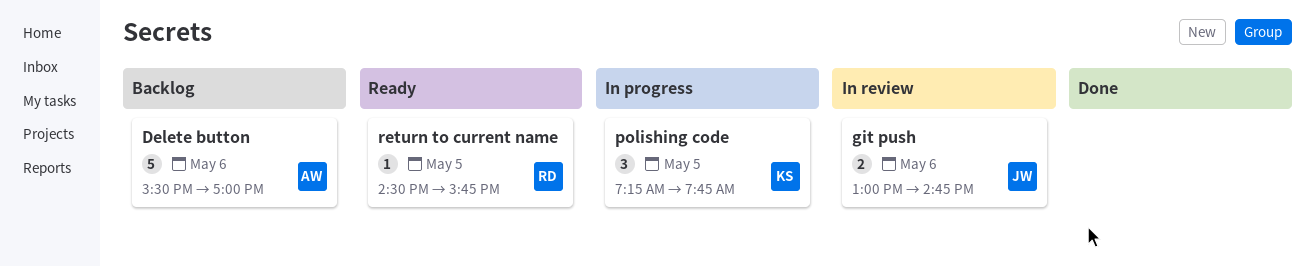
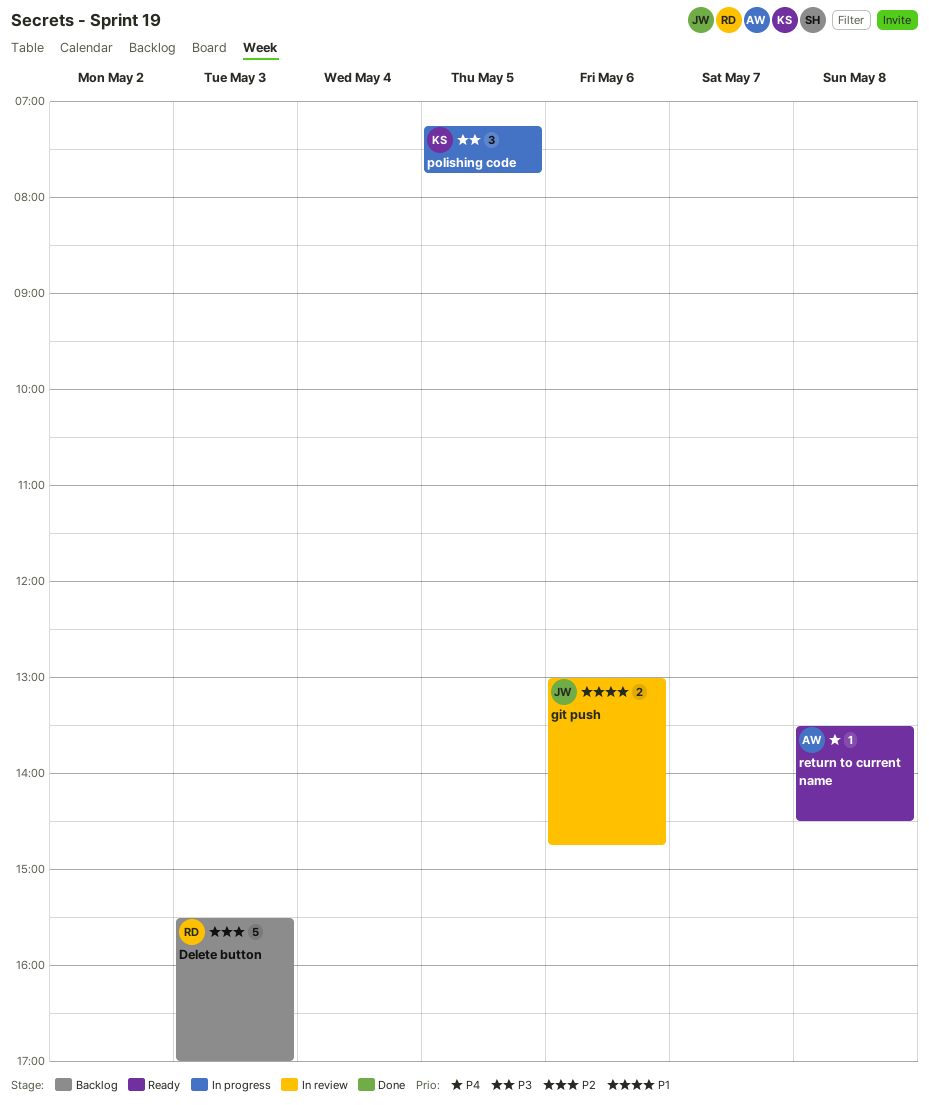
Delete button, owner: AW -> RD
Delete button, day: May 6 -> May 3
return to current name, owner: RD -> AW
return to current name, day: May 5 -> May 8
return to current name, begins: 14:30 -> 13:30
return to current name, ends: 15:45 -> 14:30

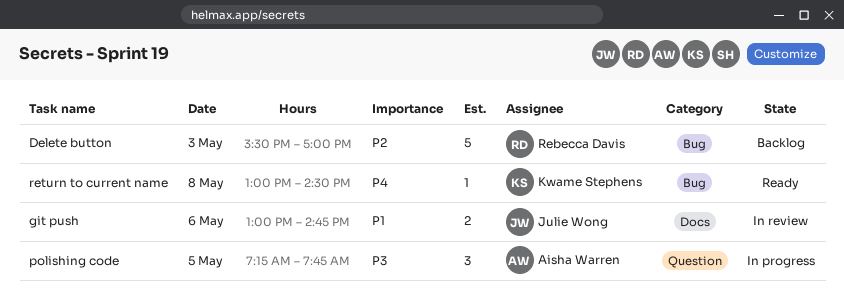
polishing code, owner: Kwame Stephens -> Aisha Warren
return to current name, owner: Aisha Warren -> Kwame Stephens
return to current name, begins: 13:30 -> 13:00

